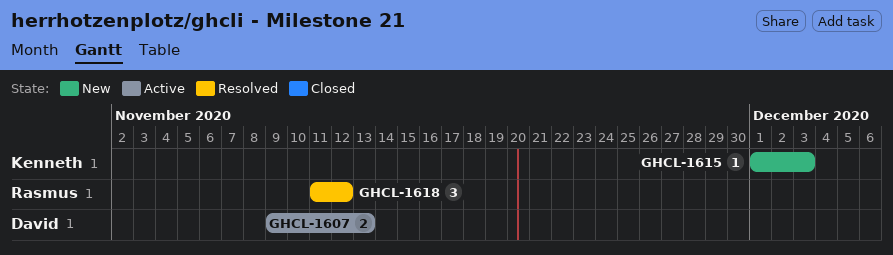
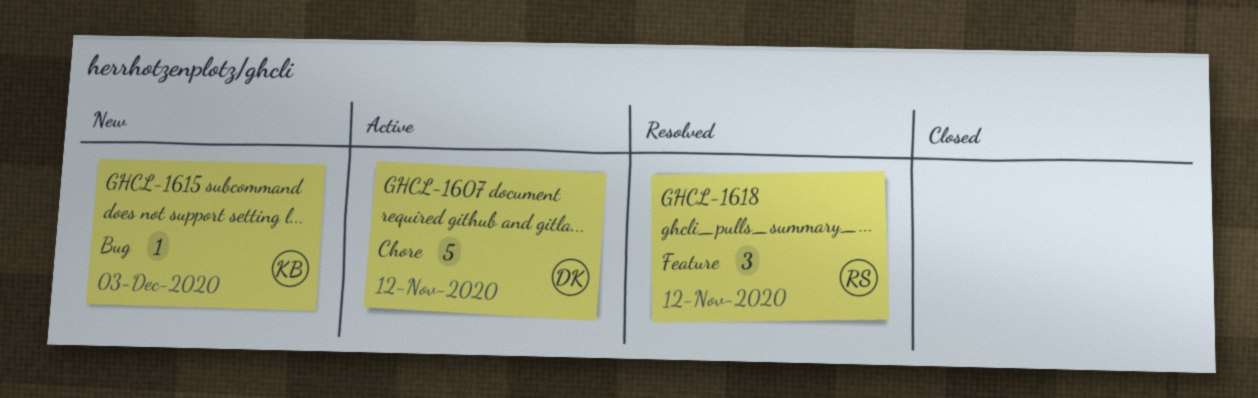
GHCL-1607, estimate: 2 -> 5
GHCL-1607, due: Nov 13 -> Nov 12

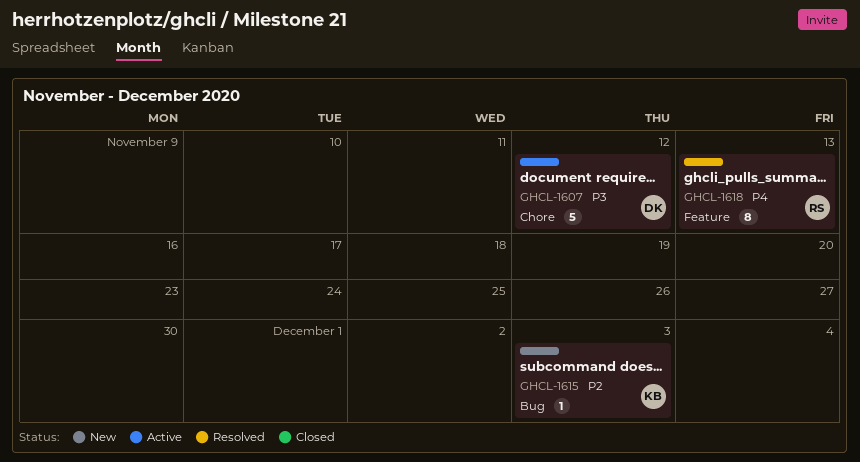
GHCL-1618, estimate: 3 -> 8
GHCL-1618, due: Nov 12 -> Nov 13

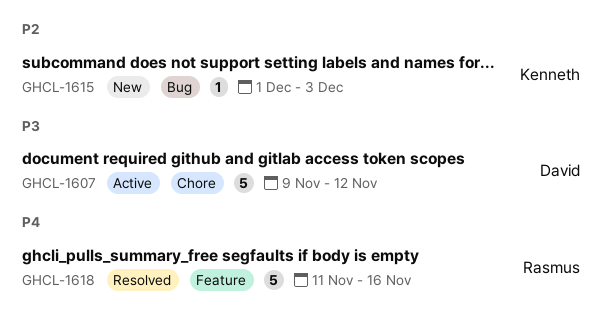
GHCL-1618, estimate: 8 -> 5
GHCL-1618, due: Nov 13 -> Nov 16

